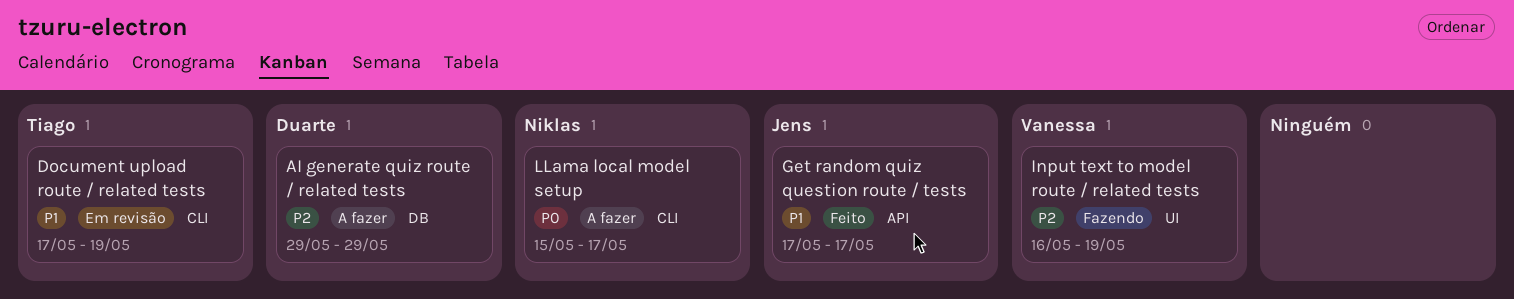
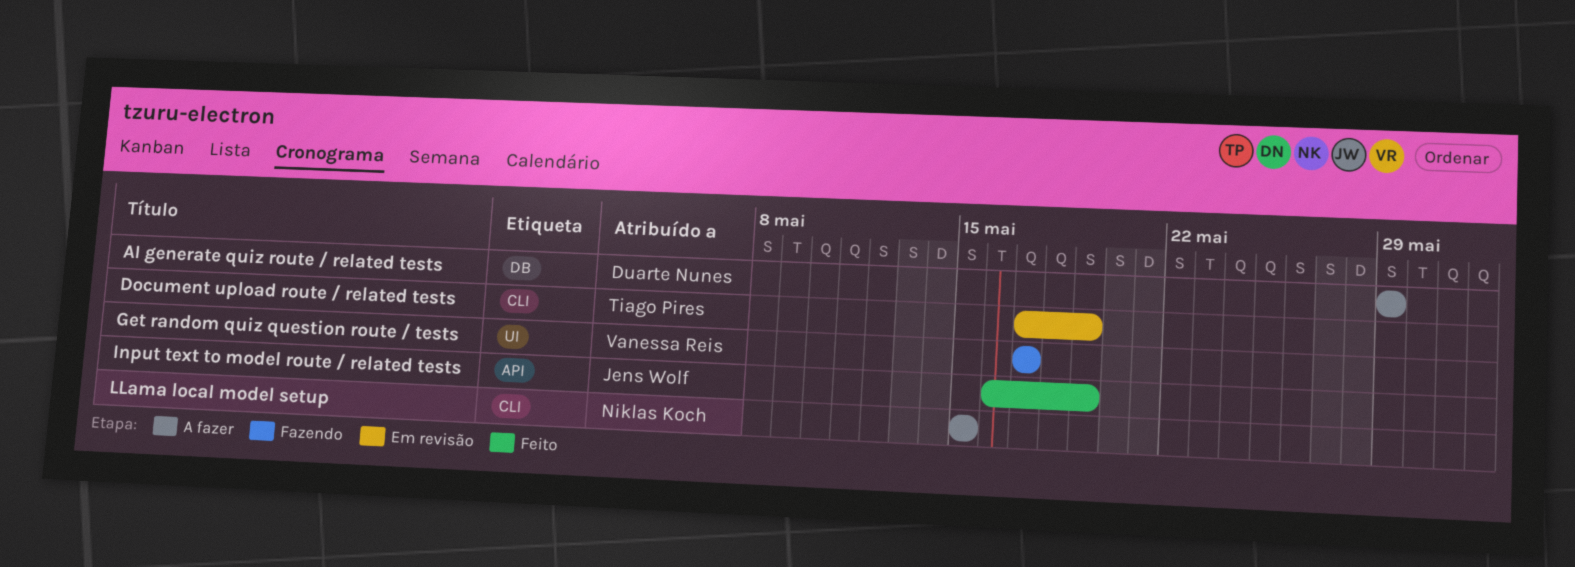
Get random quiz question route / tests, status: Feito -> Fazendo
Get random quiz question route / tests, owner: Jens Wolf -> Vanessa Reis
Get random quiz question route / tests, label: API -> UI
Input text to model route / related tests, status: Fazendo -> Feito
Input text to model route / related tests, owner: Vanessa Reis -> Jens Wolf
Input text to model route / related tests, label: UI -> API
LLama local model setup, due: May 17 -> May 15

